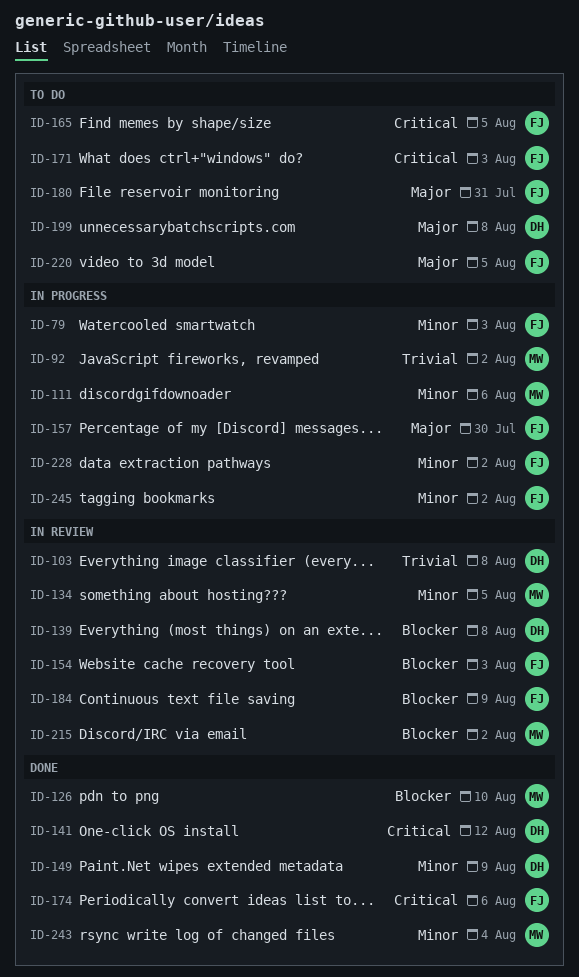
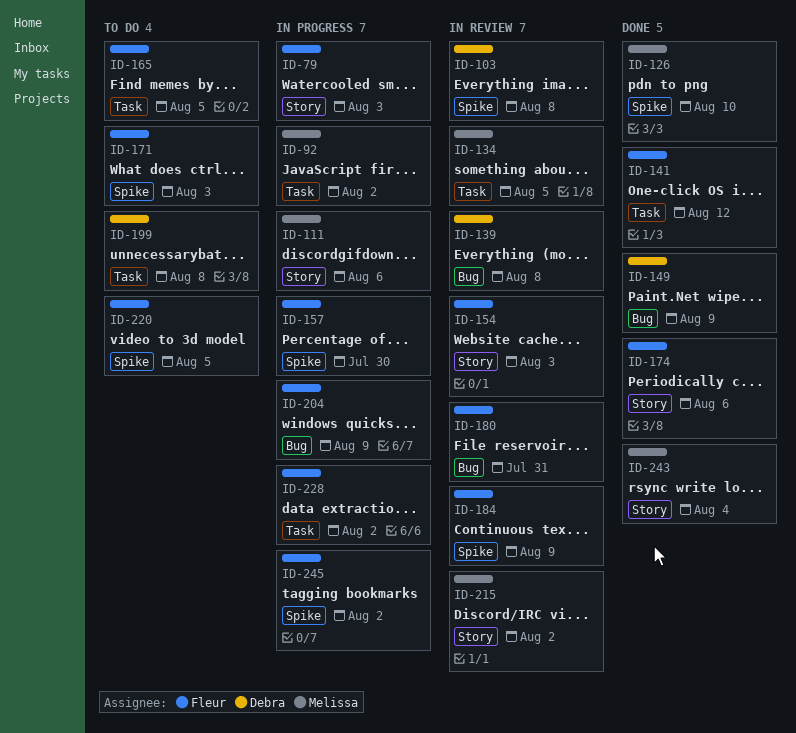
ID-141, owner: Debra -> Fleur
ID-180, status: To do -> In review
ID-204: none -> present

